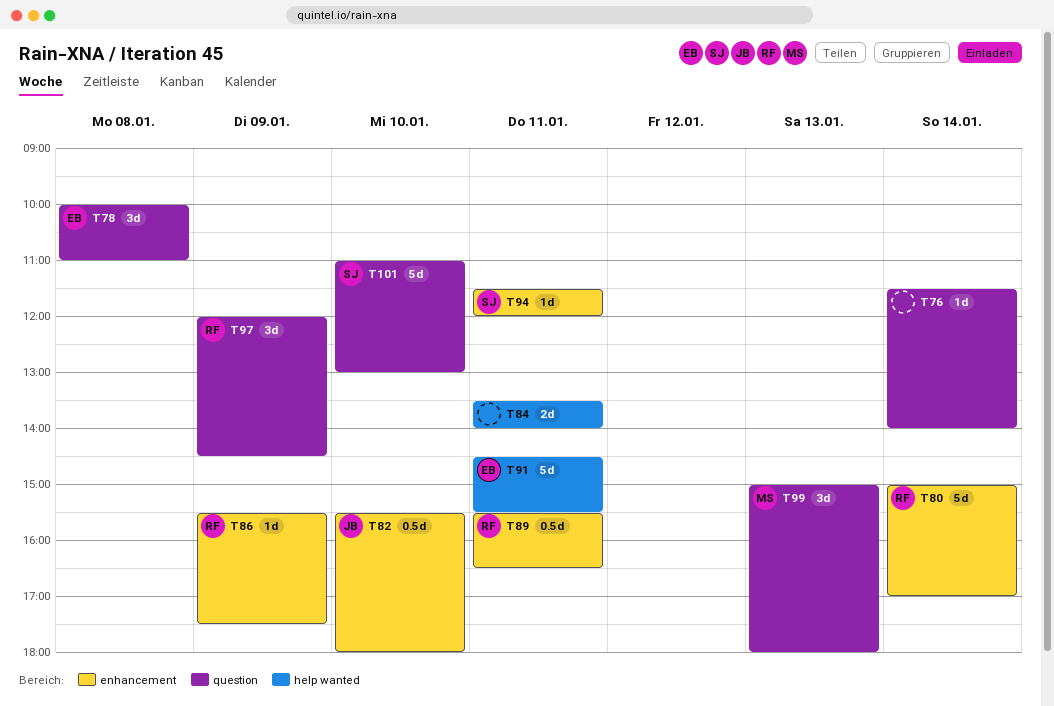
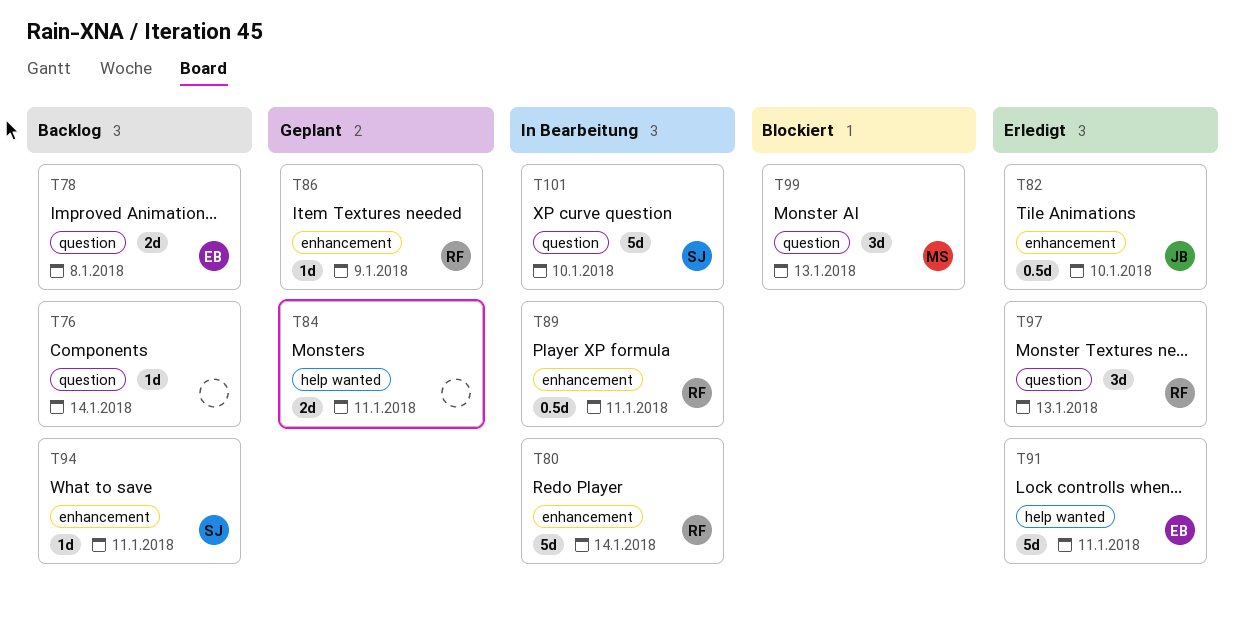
T78, estimate: 3d -> 2d
T97, day: Jan 9 -> Jan 13

